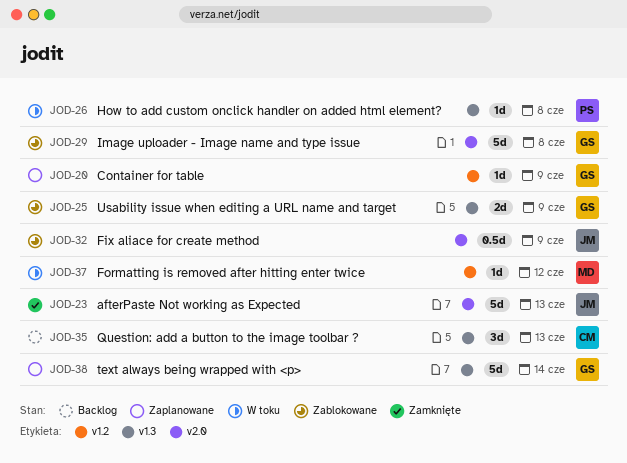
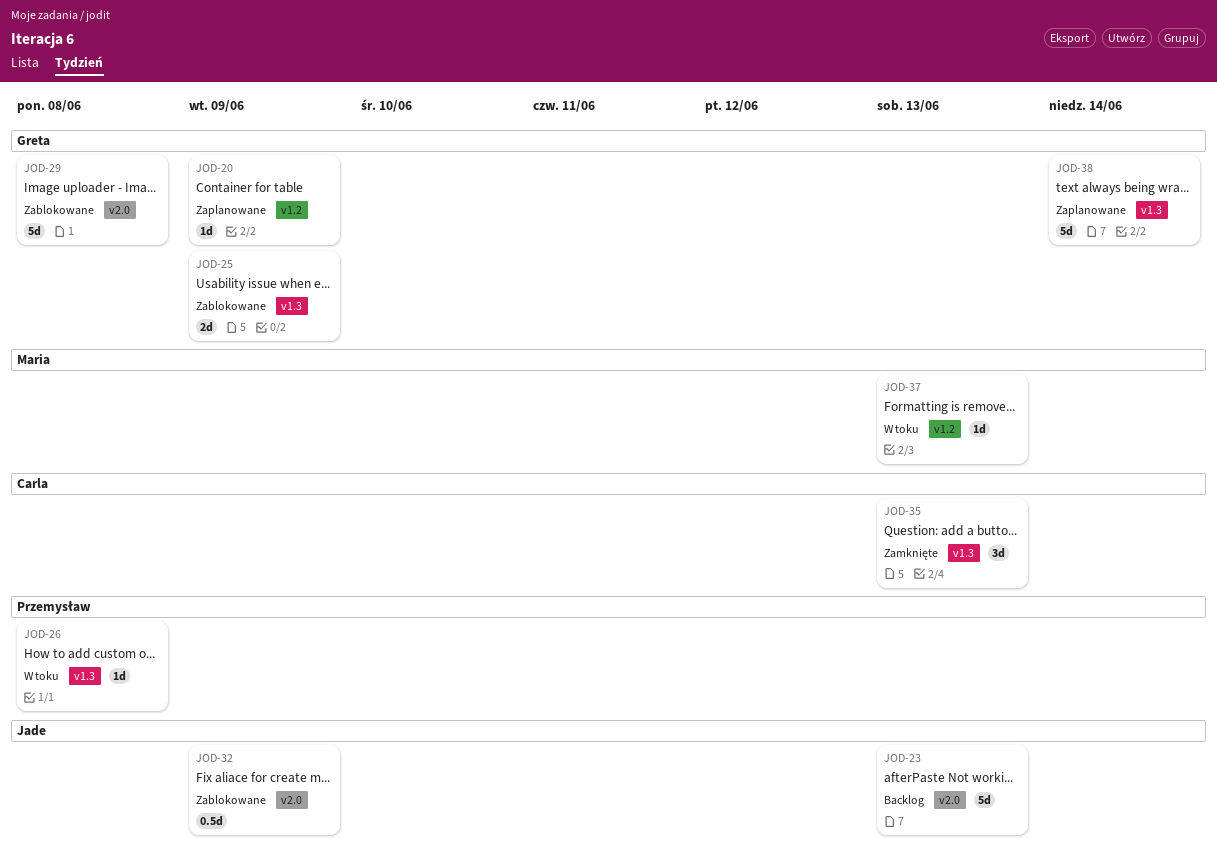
JOD-23, status: Zamknięte -> Backlog
JOD-35, status: Backlog -> Zamknięte
JOD-37, due: Jun 12 -> Jun 13

